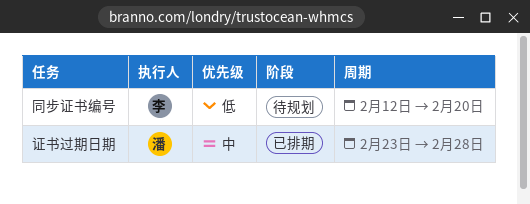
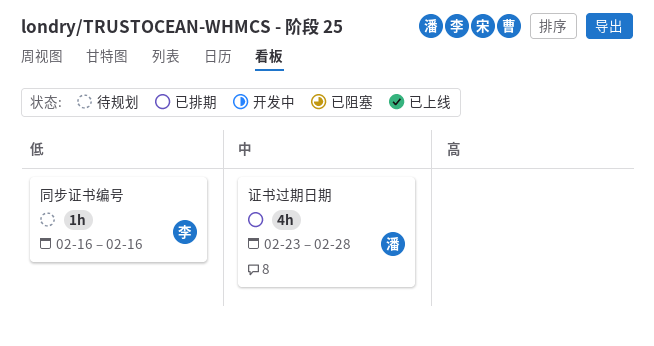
同步证书编号, start: Feb 12 -> Feb 16
同步证书编号, due: Feb 20 -> Feb 16

